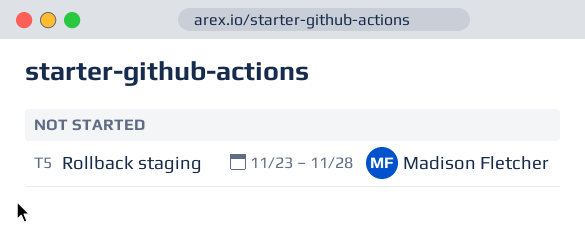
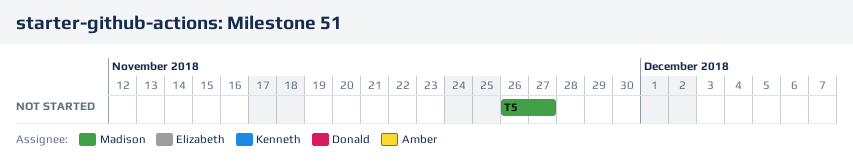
T5, start: Nov 23 -> Nov 26
T5, due: Nov 28 -> Nov 27

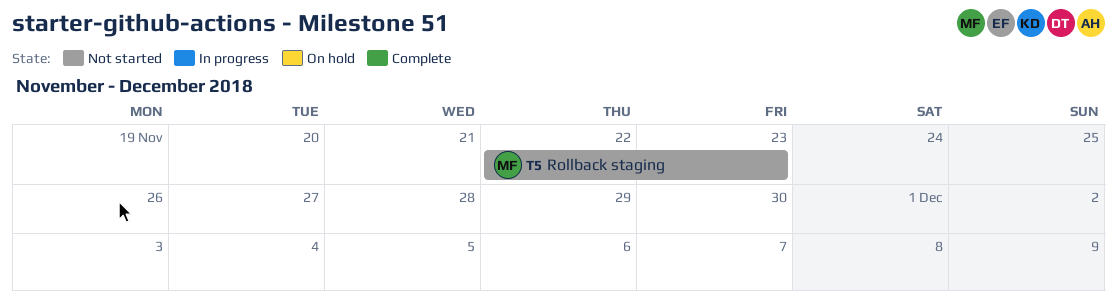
T5, start: Nov 26 -> Nov 22
T5, due: Nov 27 -> Nov 23

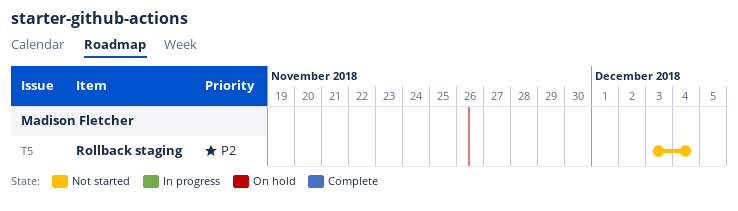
T5, start: Nov 22 -> Dec 3
T5, due: Nov 23 -> Dec 4

